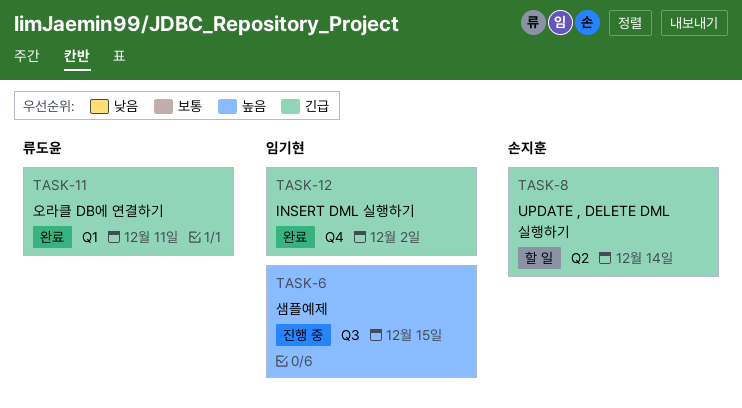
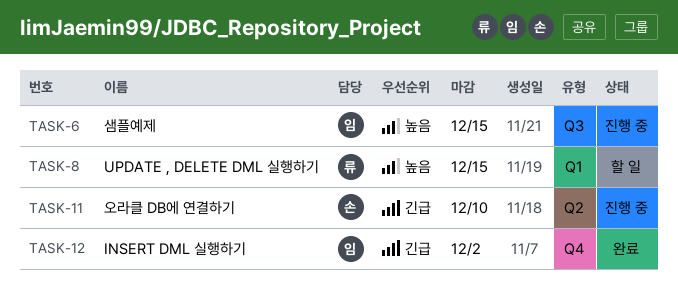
TASK-8, owner: 손지훈 -> 류도윤
TASK-8, priority: 긴급 -> 높음
TASK-8, label: Q2 -> Q1
TASK-8, due: Dec 14 -> Dec 15
TASK-11, status: 완료 -> 진행 중
TASK-11, owner: 류도윤 -> 손지훈
TASK-11, label: Q1 -> Q2
TASK-11, due: Dec 11 -> Dec 10

